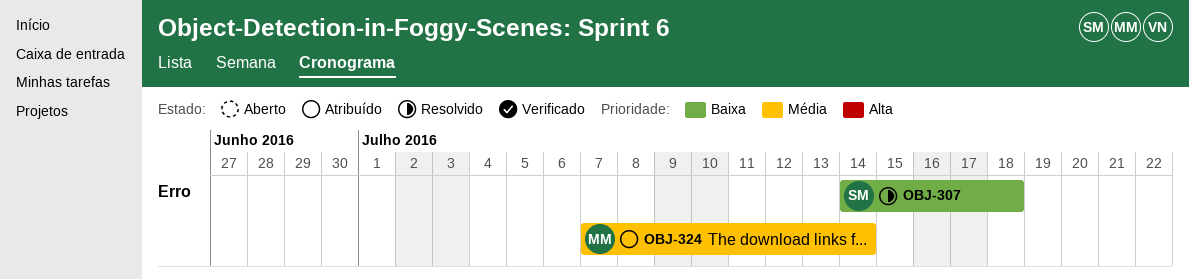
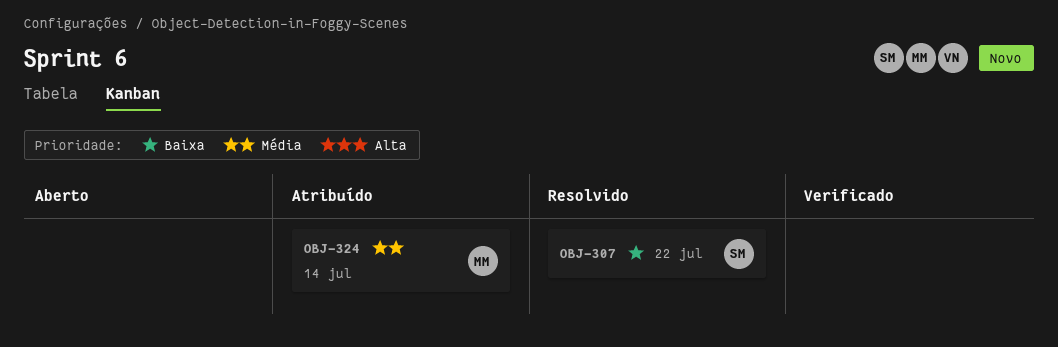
OBJ-307, due: Jul 18 -> Jul 22

